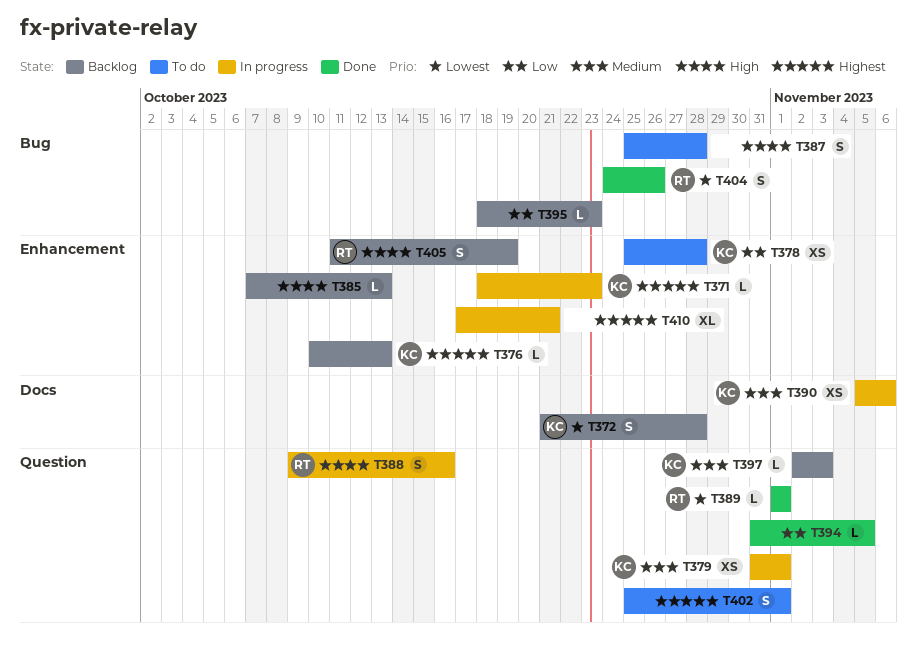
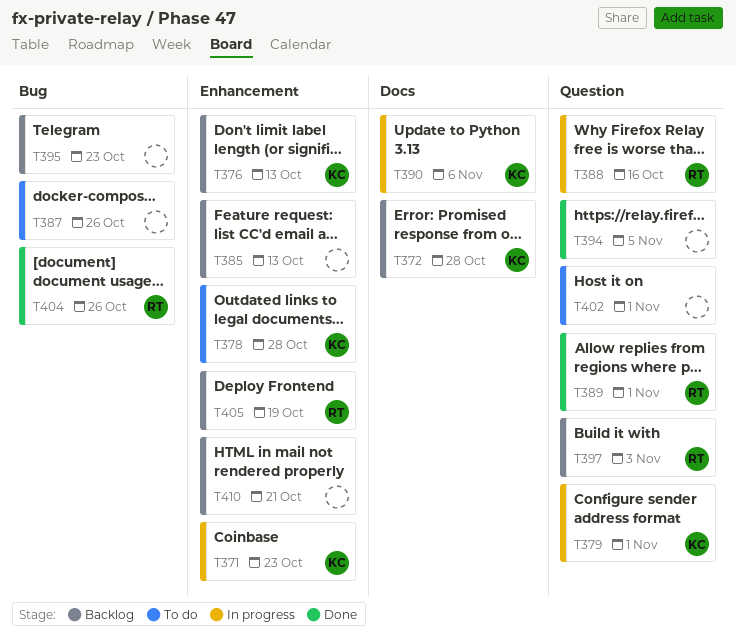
T387, due: Oct 28 -> Oct 26
T397, owner: KC -> RT
T410, status: In progress -> Backlog

